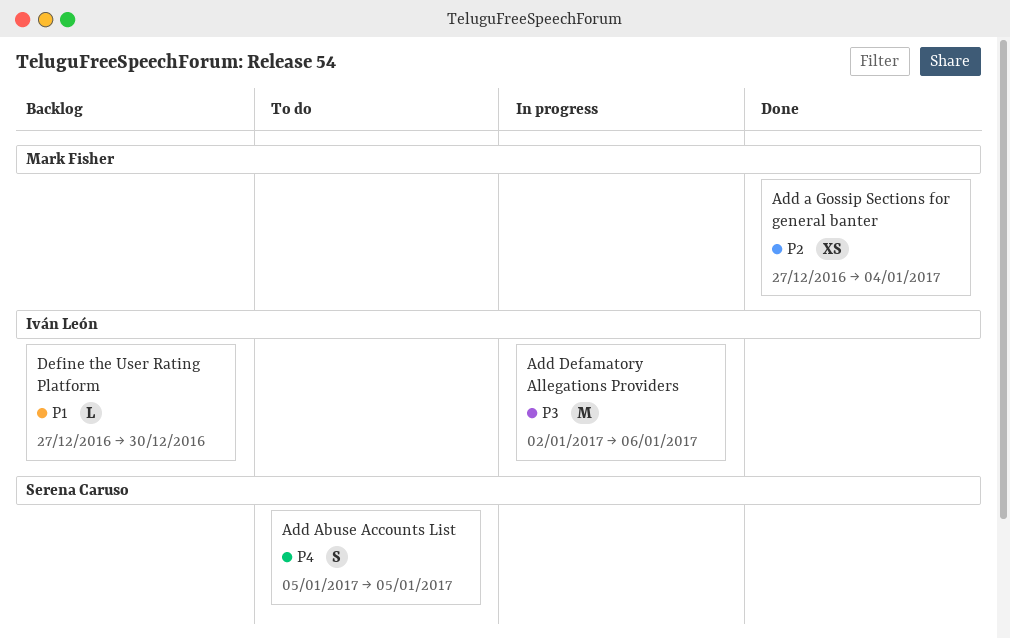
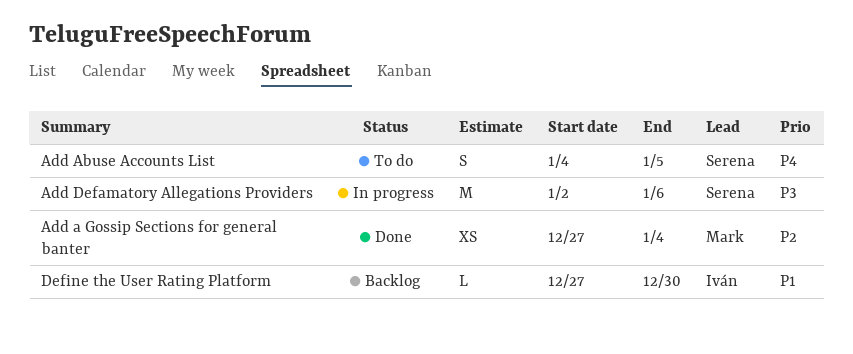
Add Abuse Accounts List, start: Jan 5 -> Jan 4
Add Defamatory Allegations Providers, owner: Iván León -> Serena Caruso

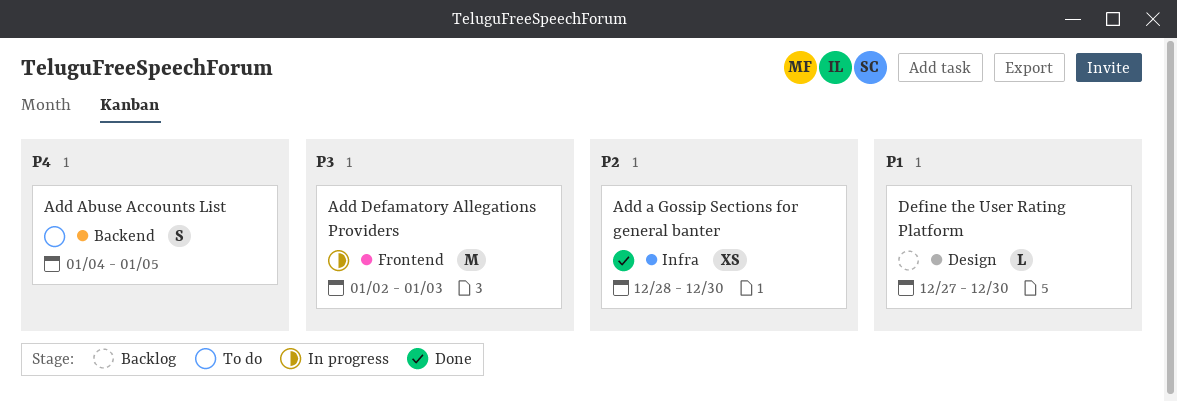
Add a Gossip Sections for general banter, start: Dec 27 -> Dec 28
Add a Gossip Sections for general banter, due: Jan 4 -> Dec 30
Add Defamatory Allegations Providers, due: Jan 6 -> Jan 3

